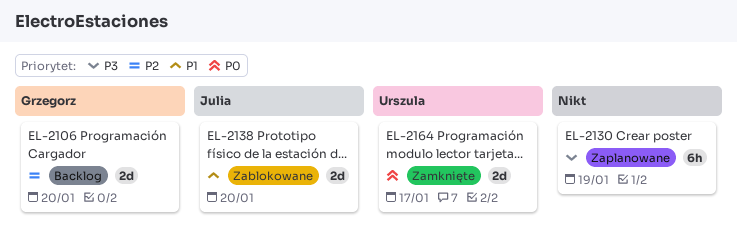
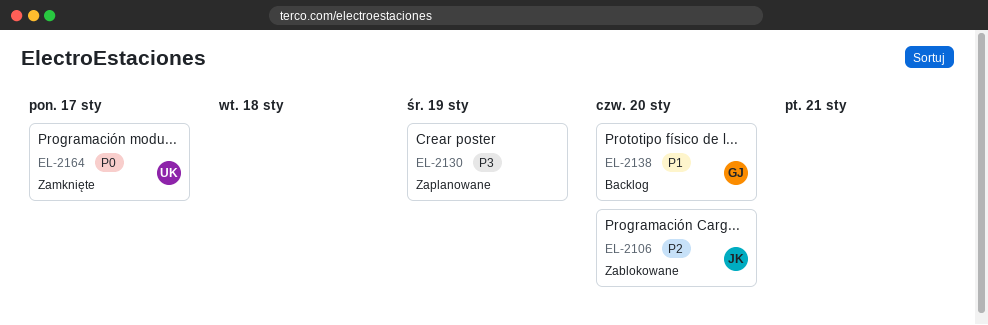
EL-2106, status: Backlog -> Zablokowane
EL-2106, owner: Grzegorz -> Julia
EL-2138, status: Zablokowane -> Backlog
EL-2138, owner: Julia -> Grzegorz

